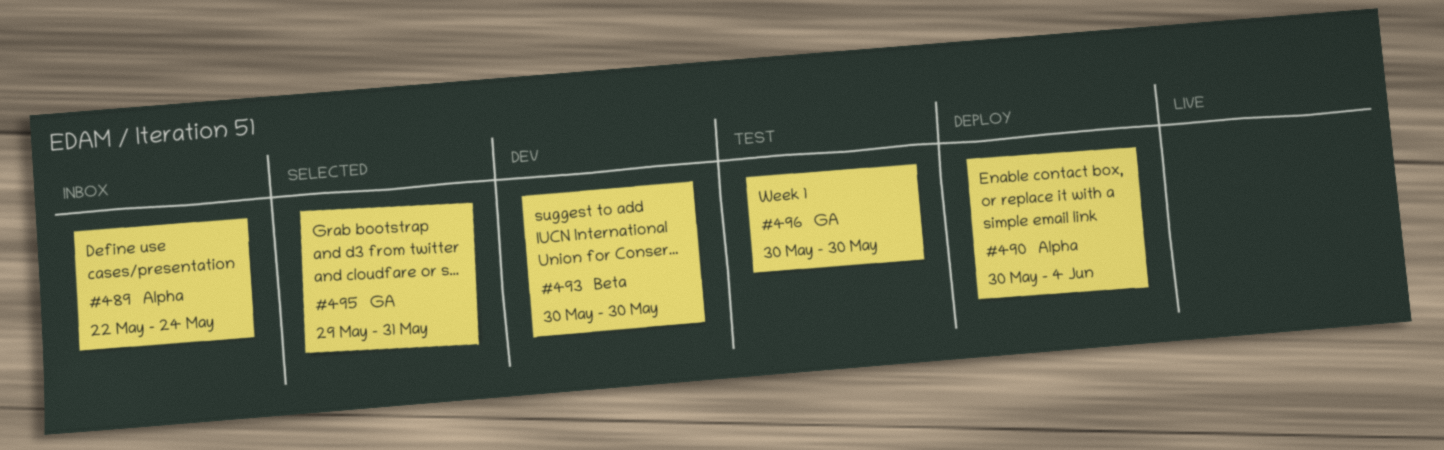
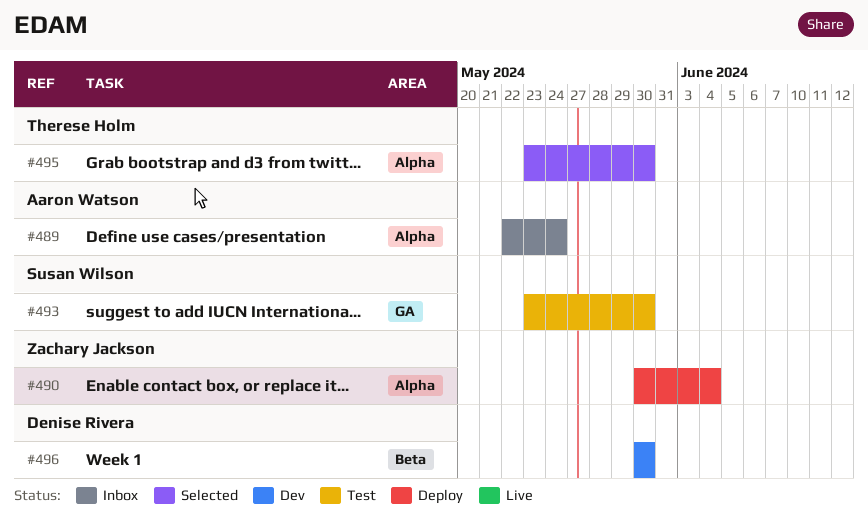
#493, status: Dev -> Test
#493, label: Beta -> GA
#493, start: May 30 -> May 23
#495, label: GA -> Alpha
#495, start: May 29 -> May 23
#495, due: May 31 -> May 30
#496, status: Test -> Dev
#496, label: GA -> Beta

